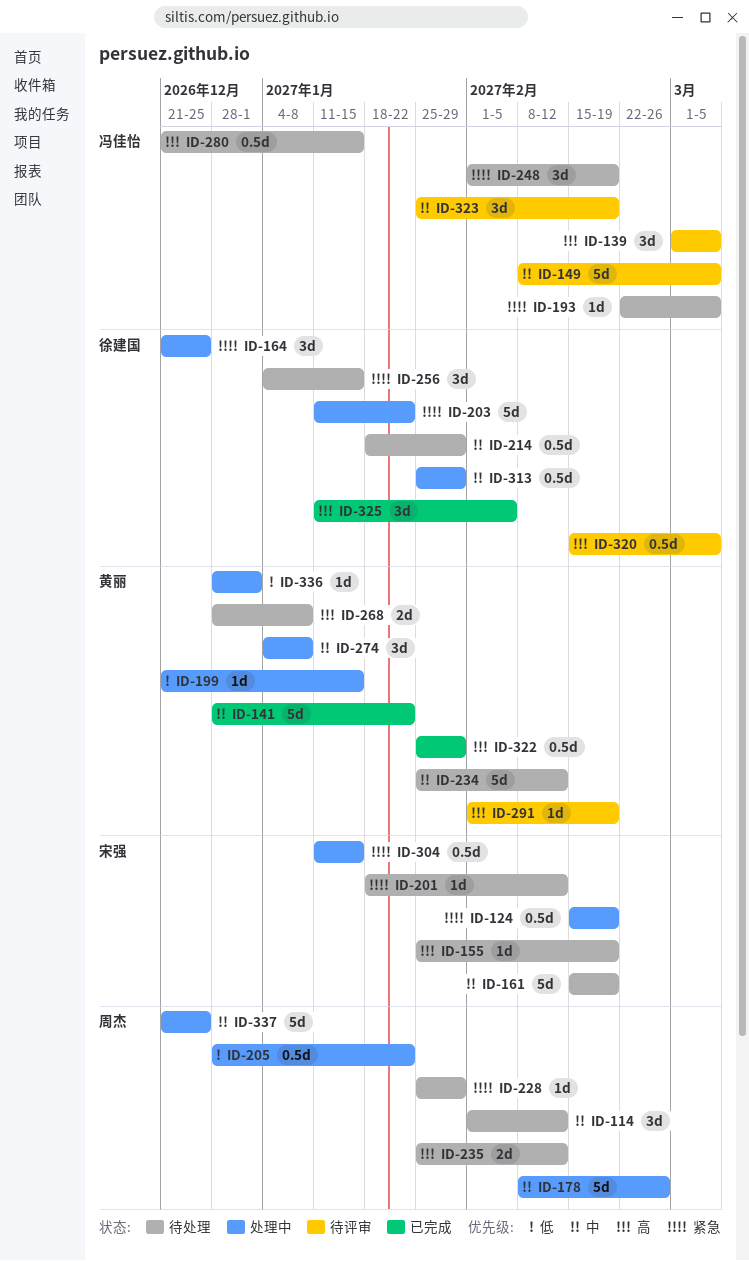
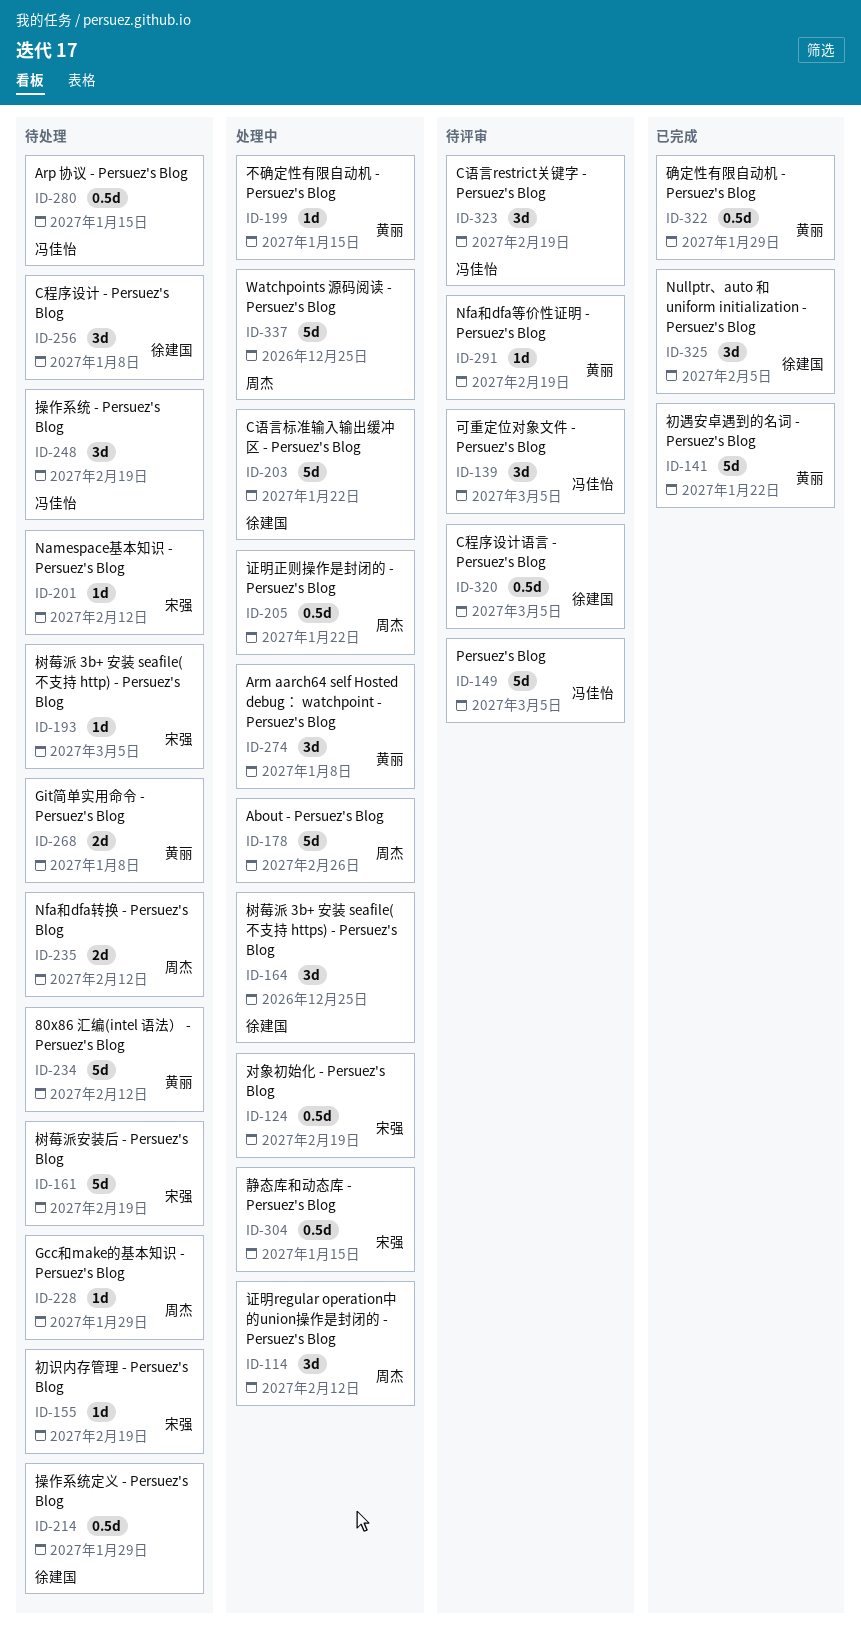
ID-114, status: 待处理 -> 处理中
ID-193, owner: 冯佳怡 -> 宋强
ID-256, due: Jan 15 -> Jan 8
ID-313: present -> none
ID-336: present -> none

